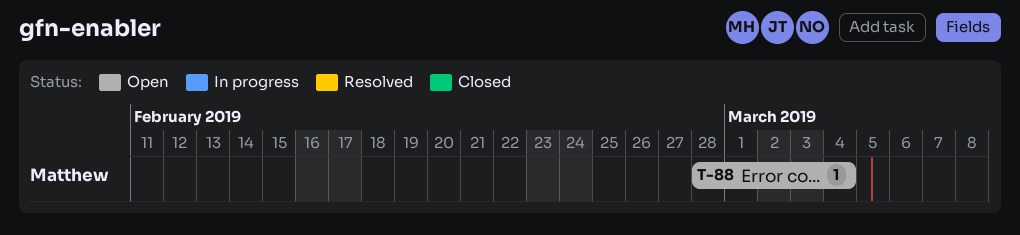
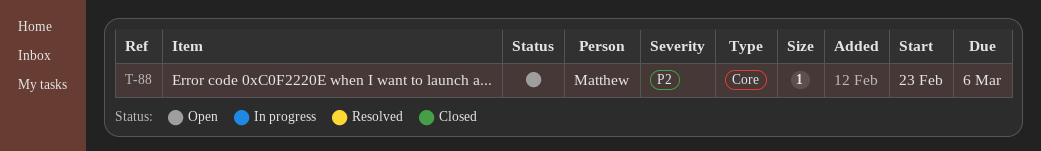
T-88, start: Feb 28 -> Feb 23
T-88, due: Mar 4 -> Mar 6

